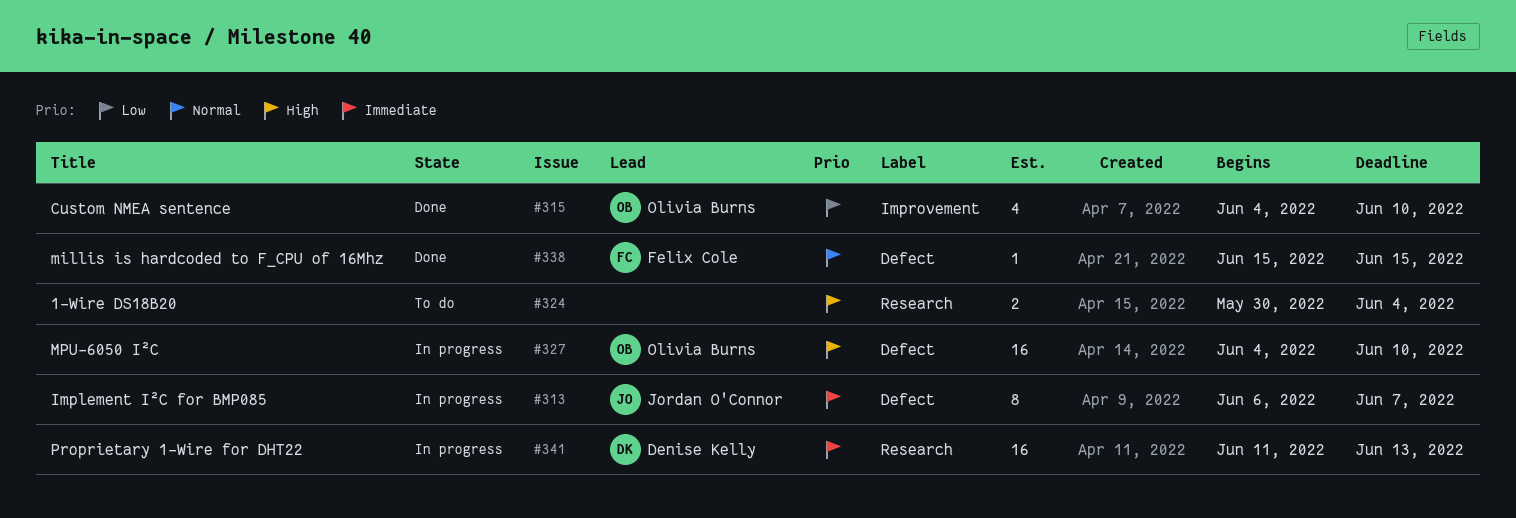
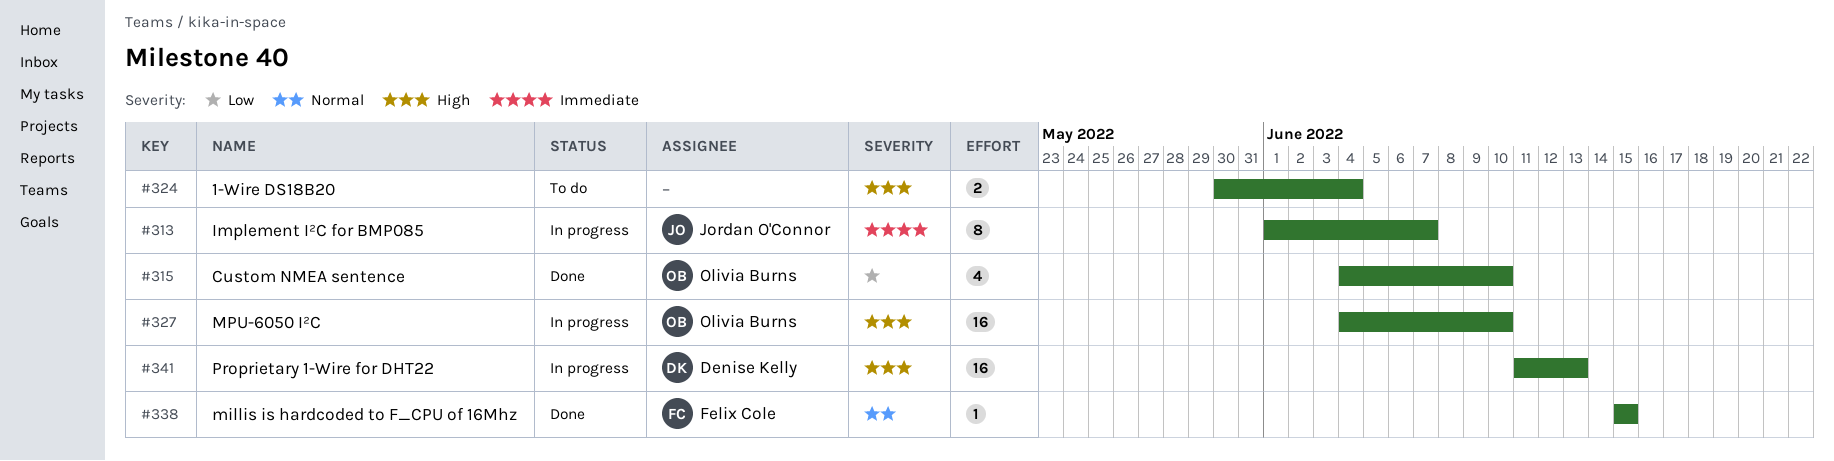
#313, start: Jun 6 -> Jun 1
#341, priority: Immediate -> High

